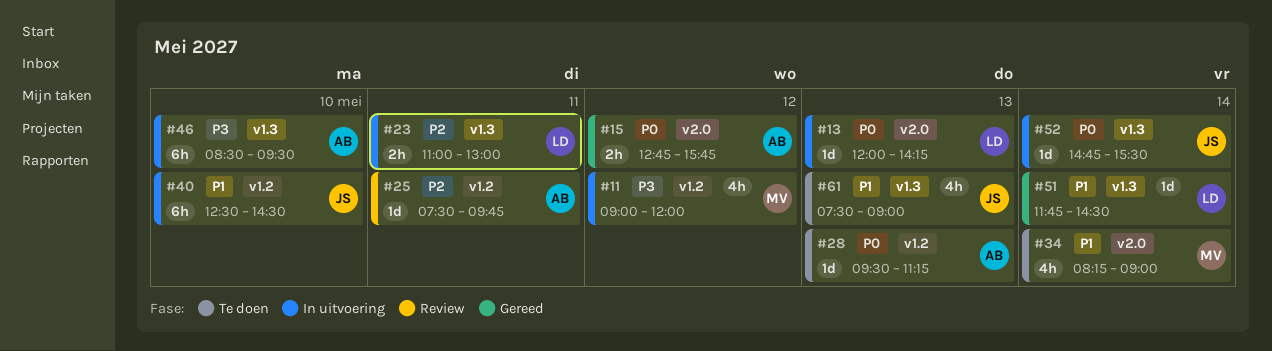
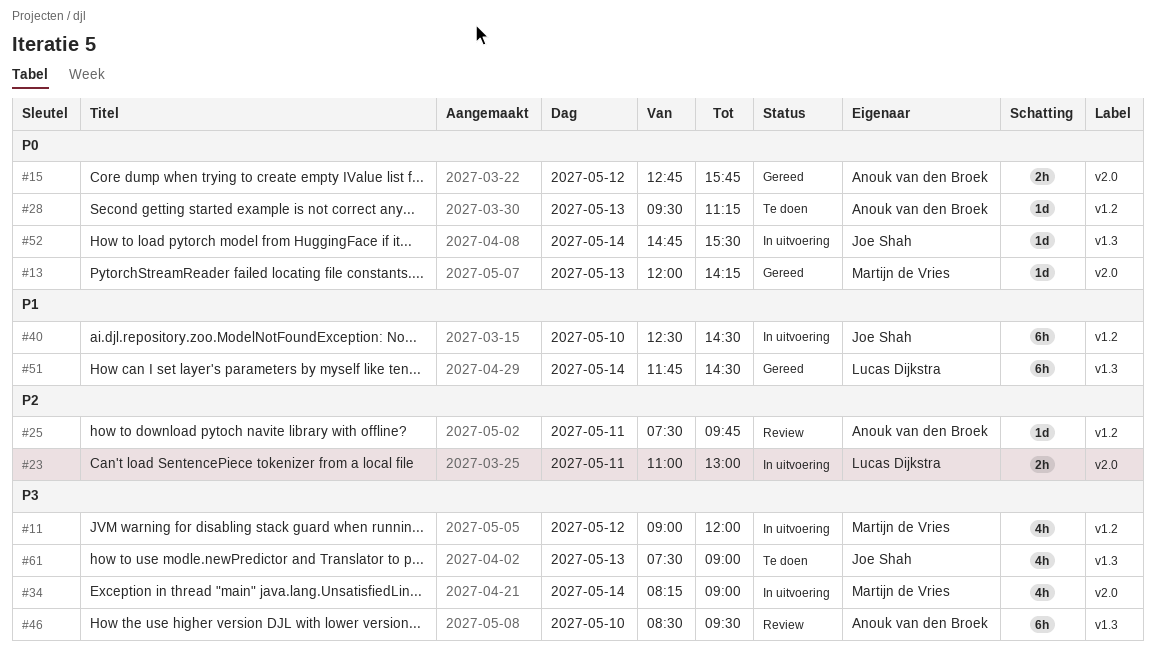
#13, status: In uitvoering -> Gereed
#13, owner: Lucas Dijkstra -> Martijn de Vries
#23, label: v1.3 -> v2.0
#34, status: Te doen -> In uitvoering
#34, priority: P1 -> P3
#46, status: In uitvoering -> Review
#51, estimate: 1d -> 6h
#61, priority: P1 -> P3

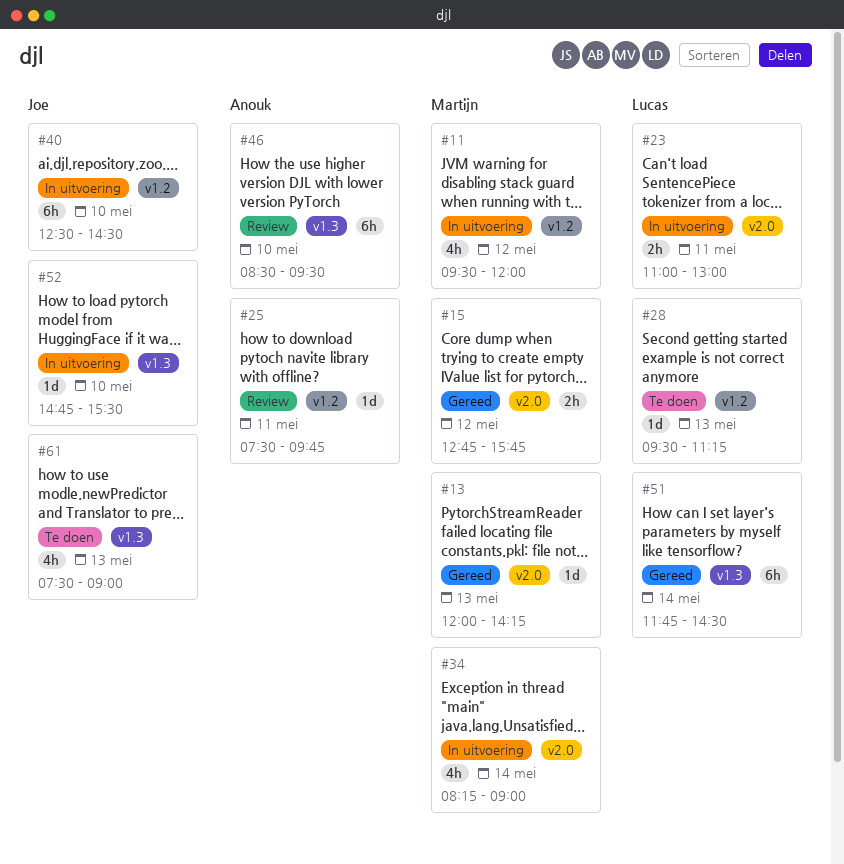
#11, begins: 09:00 -> 09:30
#15, owner: Anouk van den Broek -> Martijn de Vries
#28, owner: Anouk van den Broek -> Lucas Dijkstra
#52, day: May 14 -> May 10

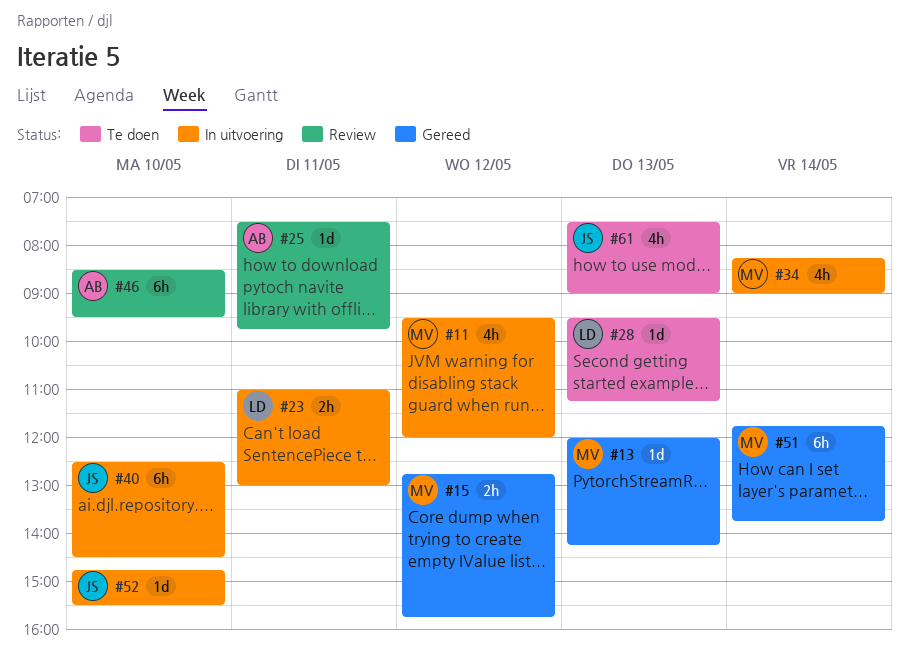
#51, owner: Lucas -> Martijn
#51, ends: 14:30 -> 13:45

